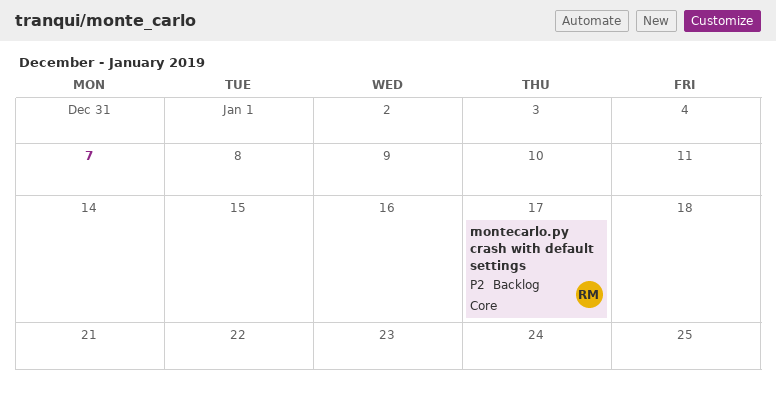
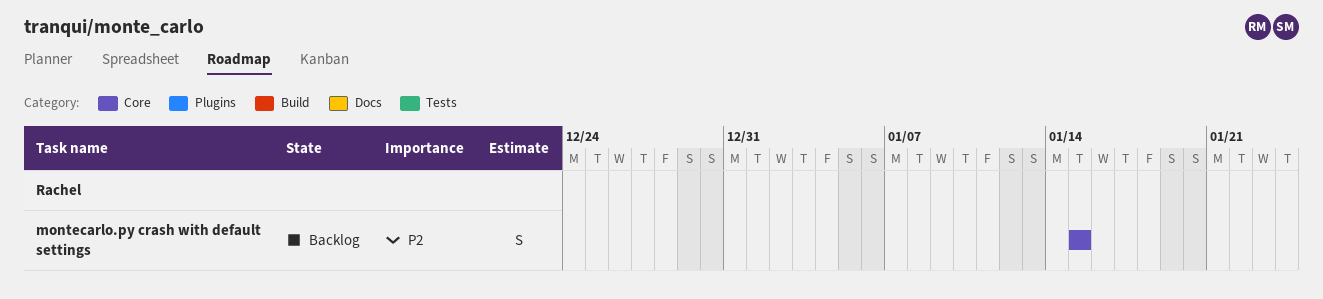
montecarlo.py crash with default settings, due: Jan 17 -> Jan 15

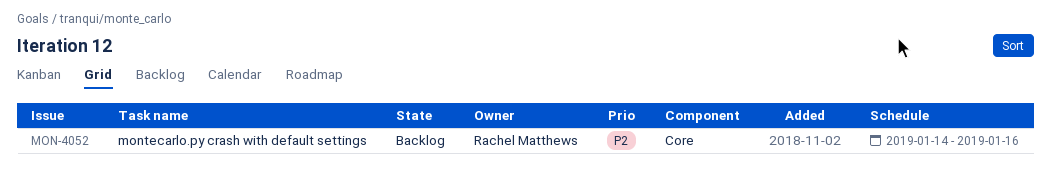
montecarlo.py crash with default settings, start: Jan 15 -> Jan 14
montecarlo.py crash with default settings, due: Jan 15 -> Jan 16

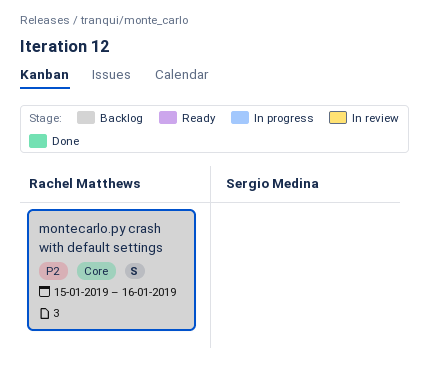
montecarlo.py crash with default settings, start: Jan 14 -> Jan 15

